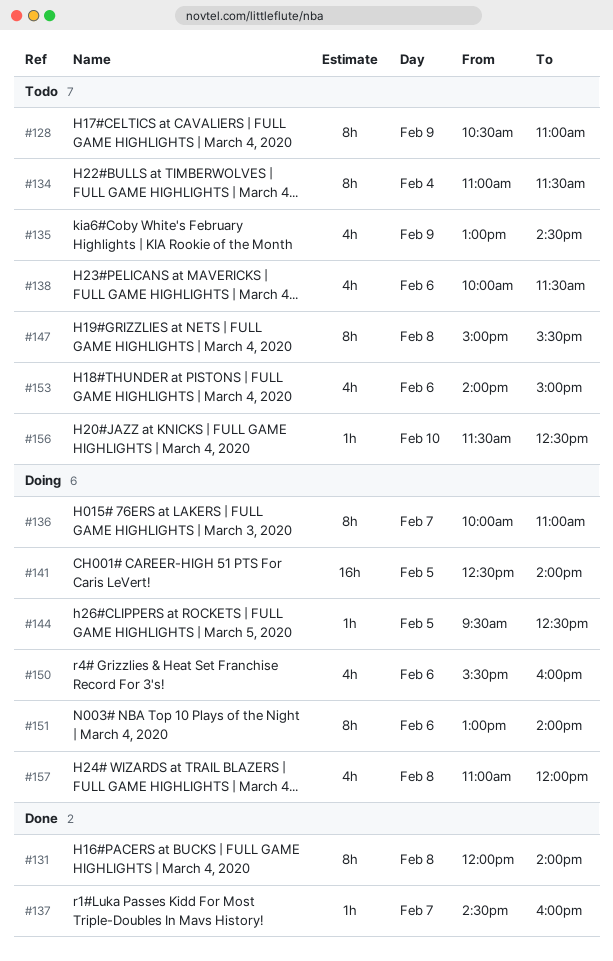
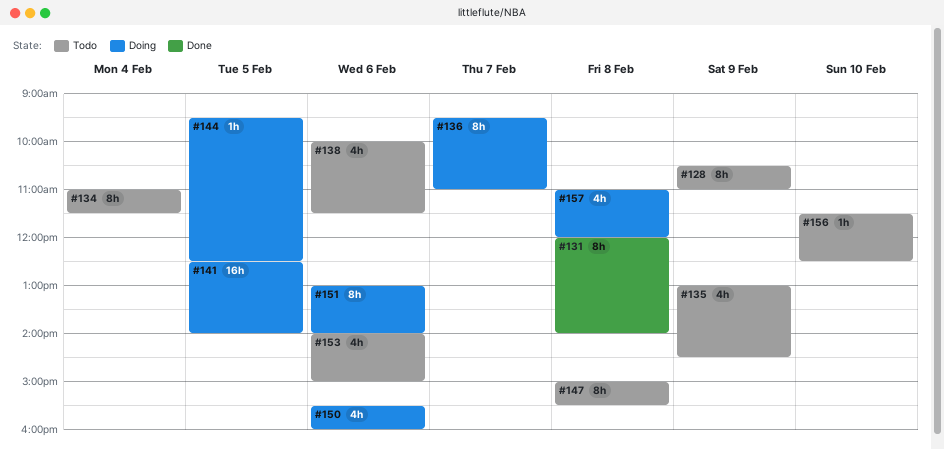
#136, begins: 10:00 -> 09:30
#137: present -> none

